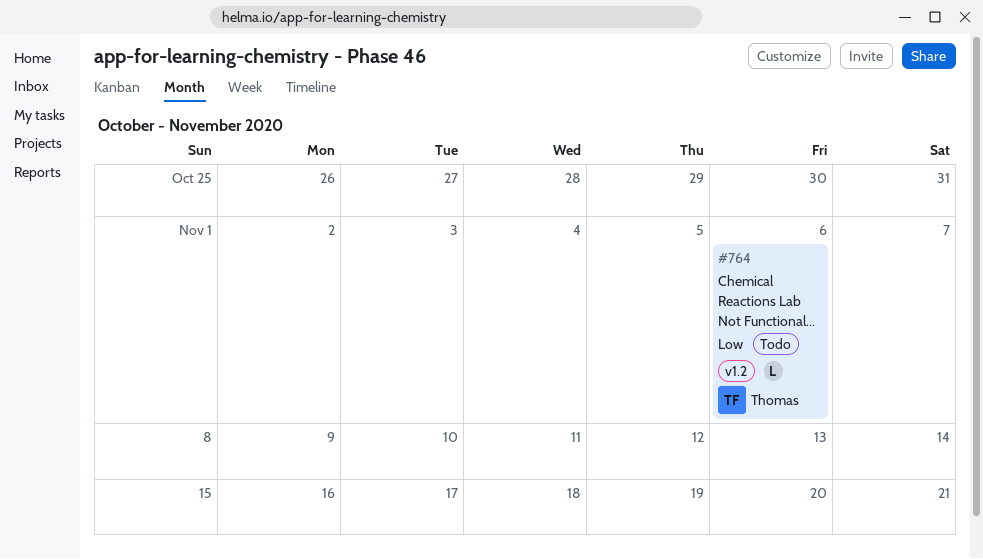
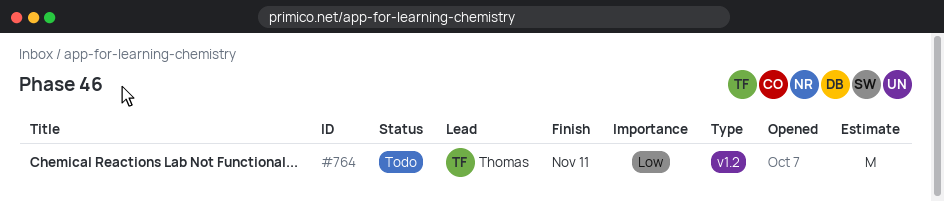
#764, estimate: L -> M
#764, due: Nov 6 -> Nov 11

